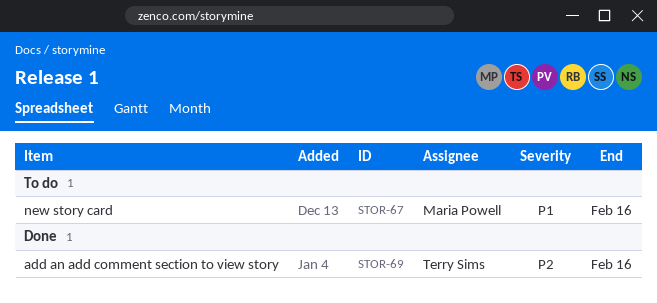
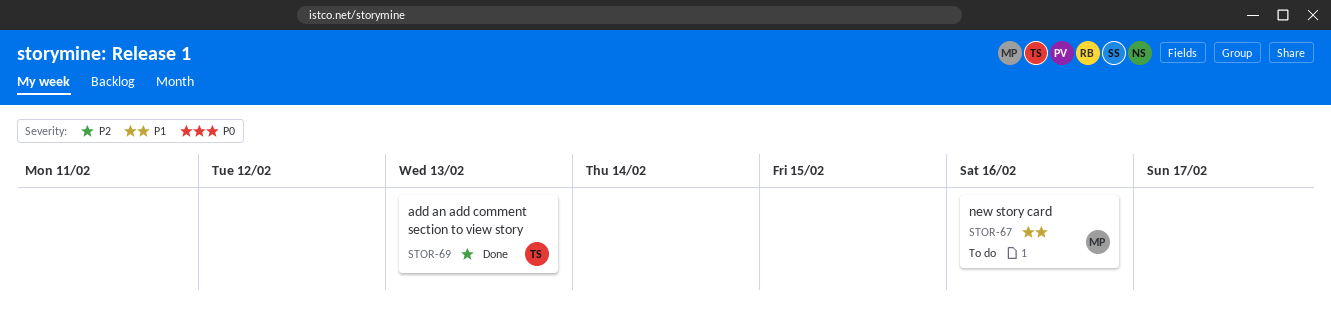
STOR-69, due: Feb 16 -> Feb 13

